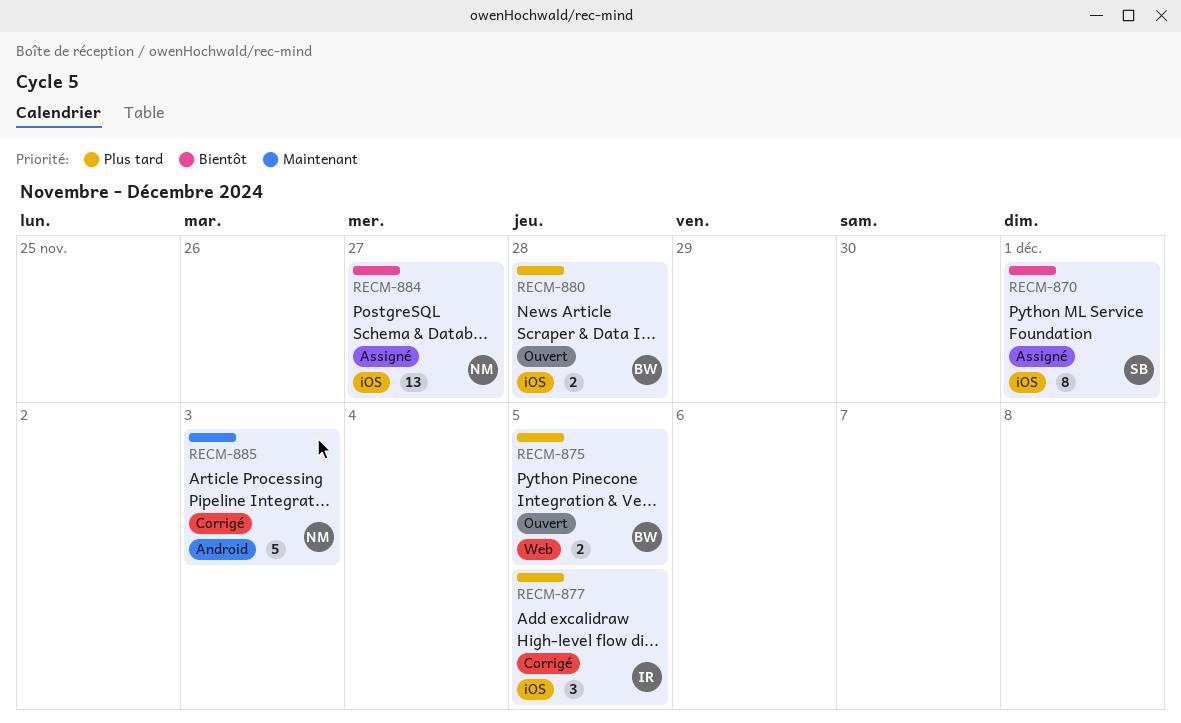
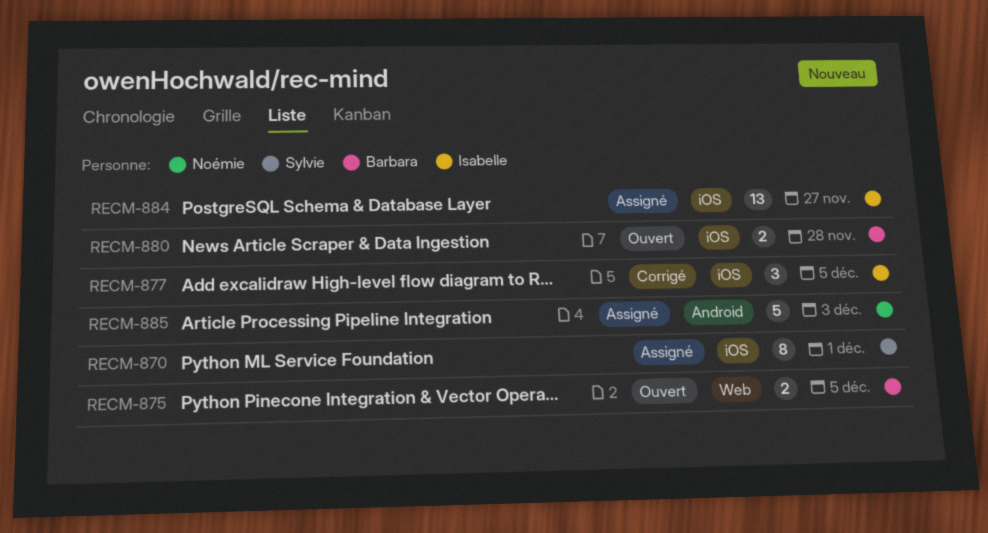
RECM-884, owner: Noémie -> Isabelle
RECM-885, status: Corrigé -> Assigné

